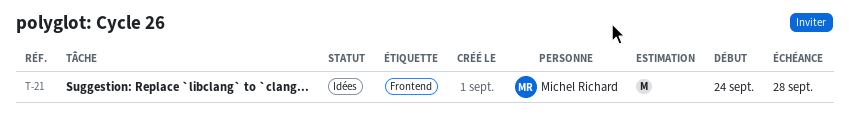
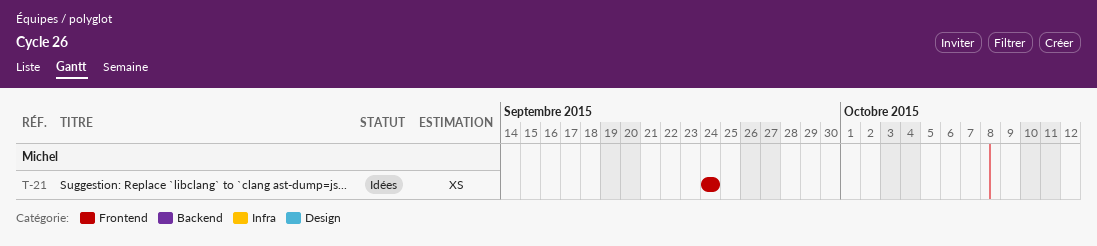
T-21, estimate: M -> XS
T-21, due: Sep 28 -> Sep 24

